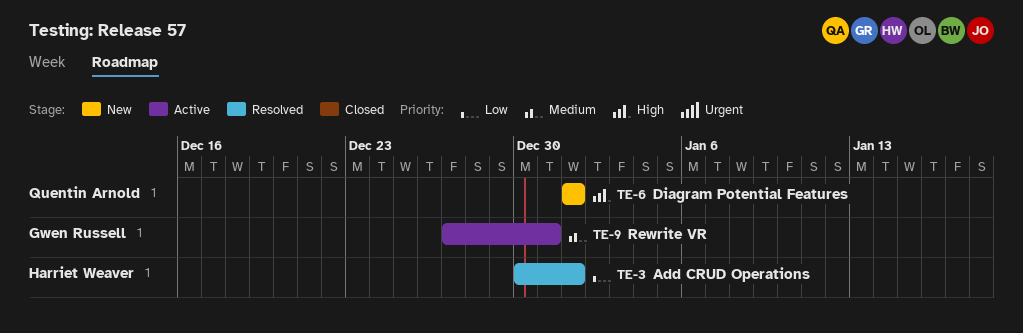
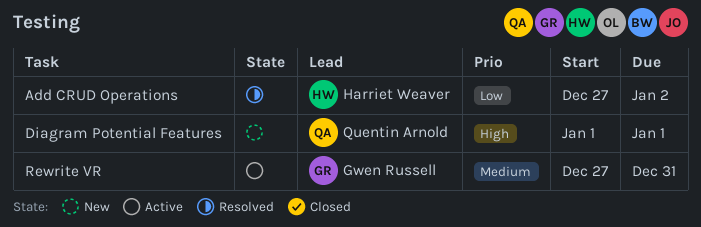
Add CRUD Operations, start: Dec 30 -> Dec 27
Add CRUD Operations, due: Jan 1 -> Jan 2

